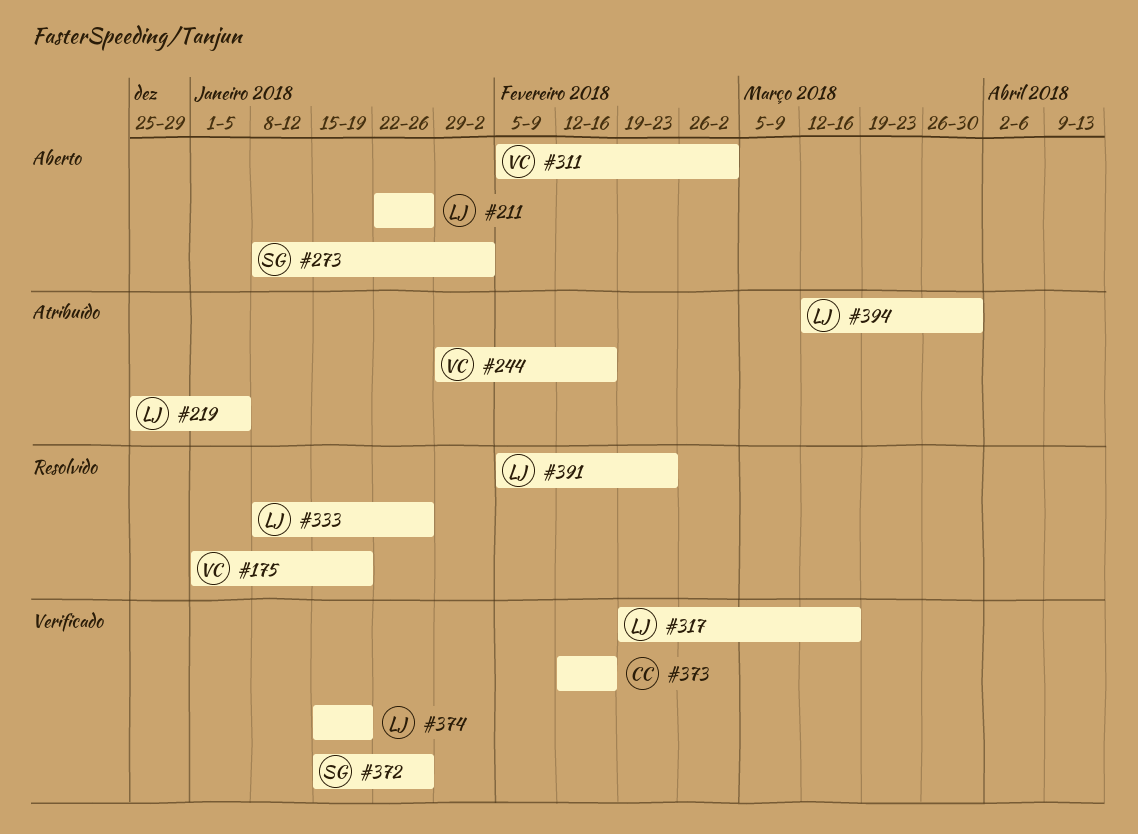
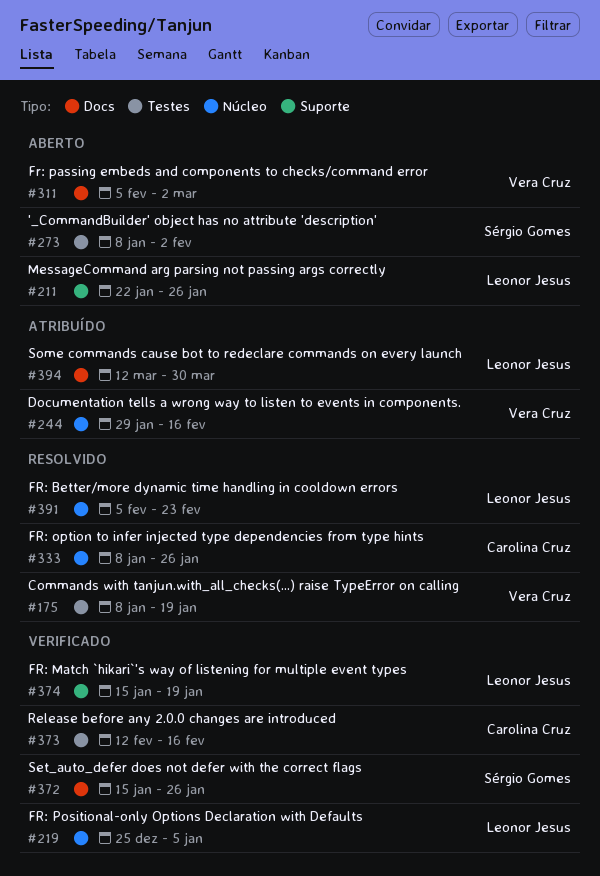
#175, start: Jan 1 -> Jan 8
#219, status: Atribuído -> Verificado
#317: present -> none
#333, owner: Leonor Jesus -> Carolina Cruz

